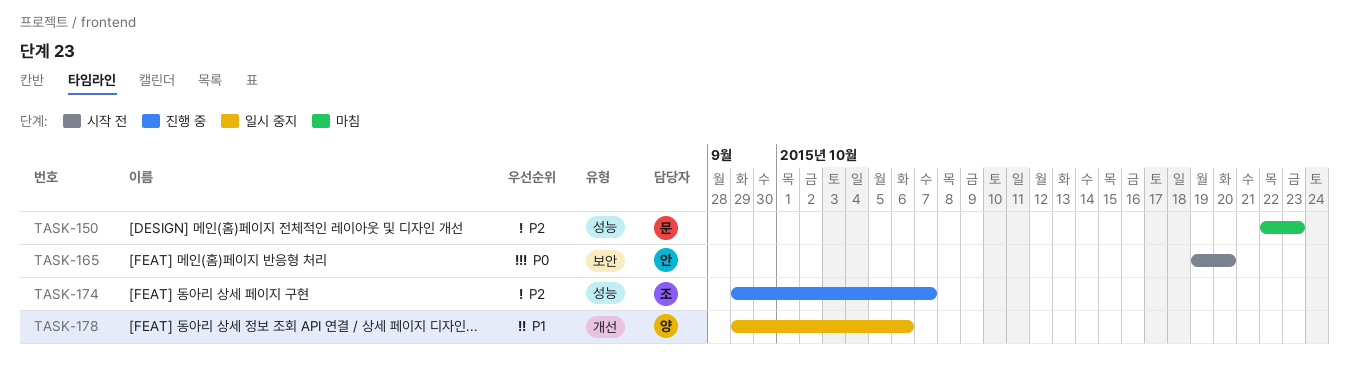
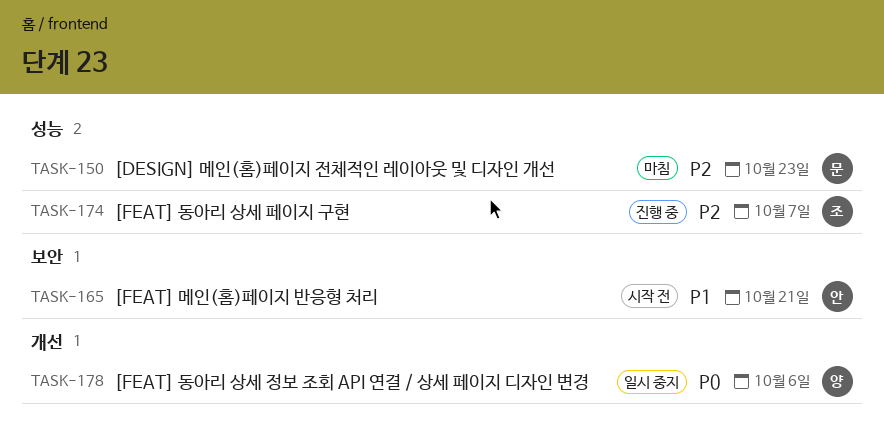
TASK-165, priority: P0 -> P1
TASK-165, due: Oct 20 -> Oct 21
TASK-178, priority: P1 -> P0

